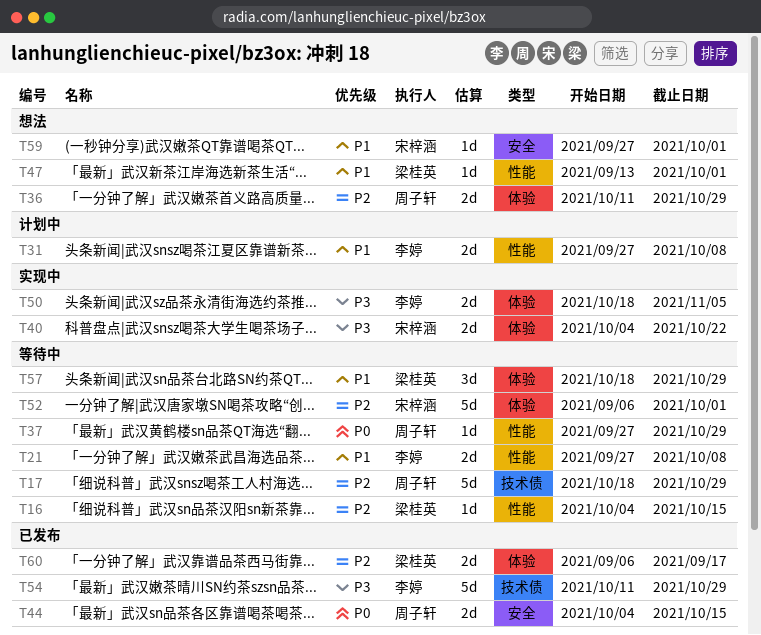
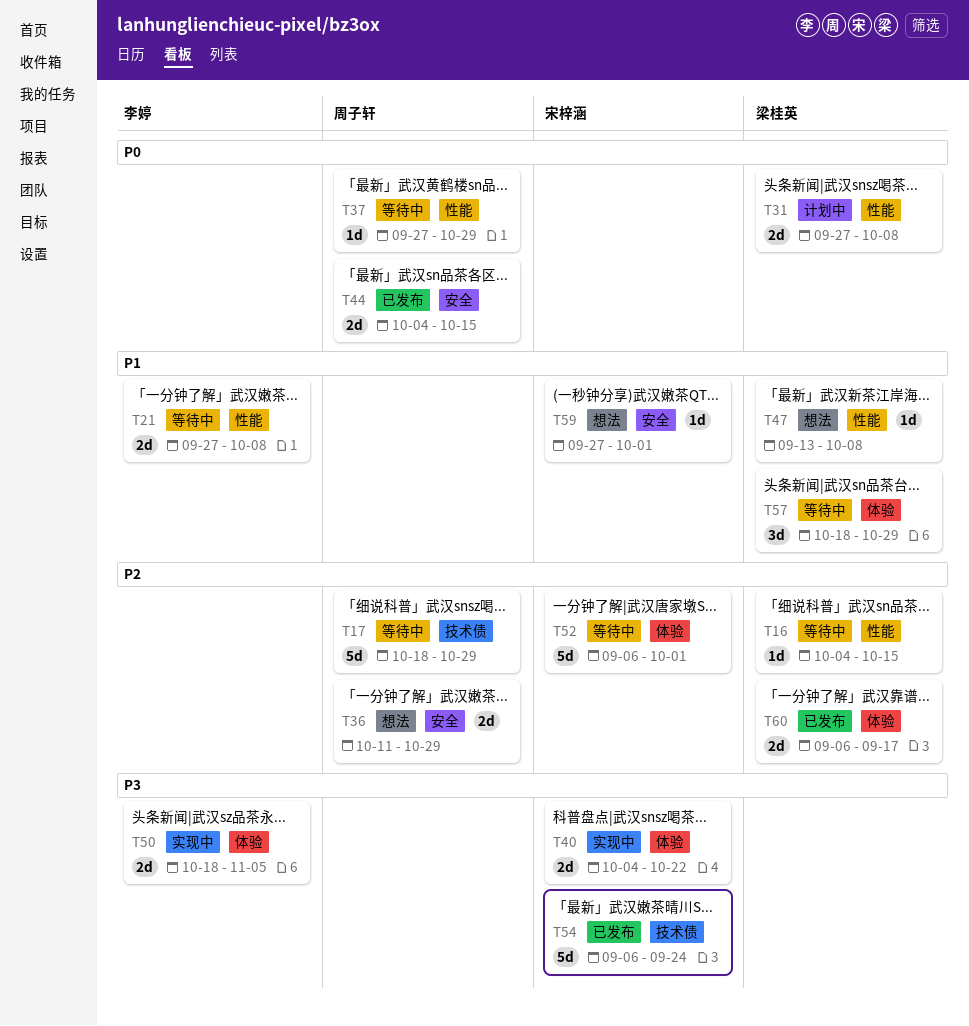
T31, owner: 李婷 -> 梁桂英
T31, priority: P1 -> P0
T36, label: 体验 -> 安全
T47, due: Oct 1 -> Oct 8
T54, owner: 李婷 -> 宋梓涵
T54, start: Oct 11 -> Sep 6
T54, due: Oct 29 -> Sep 24

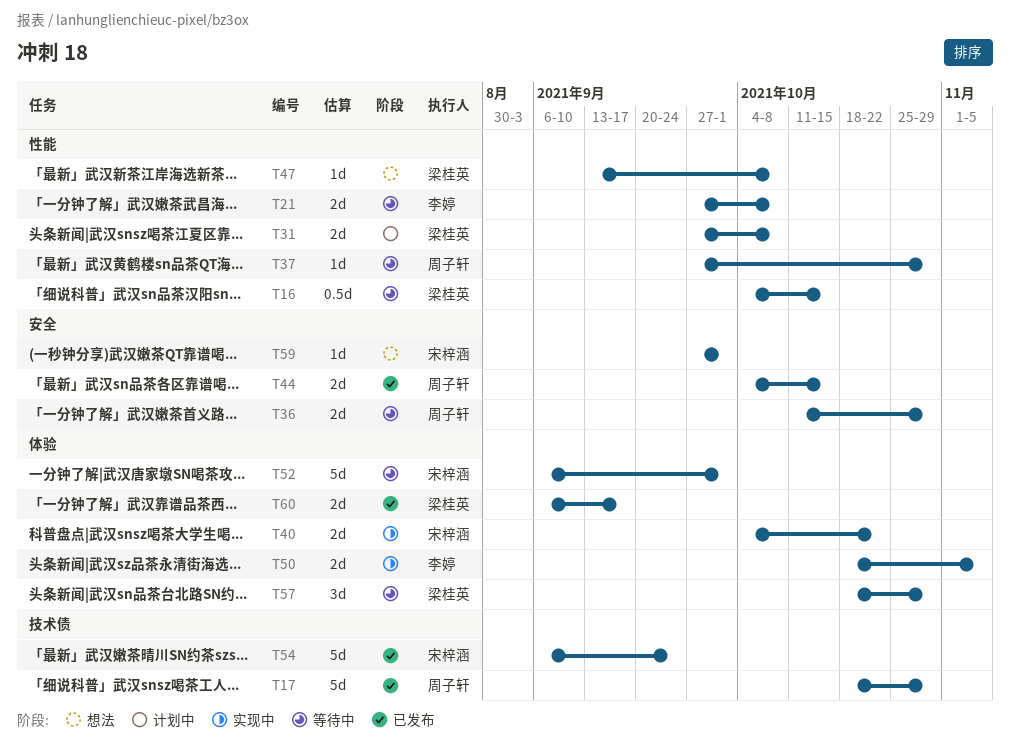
T16, estimate: 1d -> 0.5d
T17, status: 等待中 -> 已发布
T36, status: 想法 -> 等待中

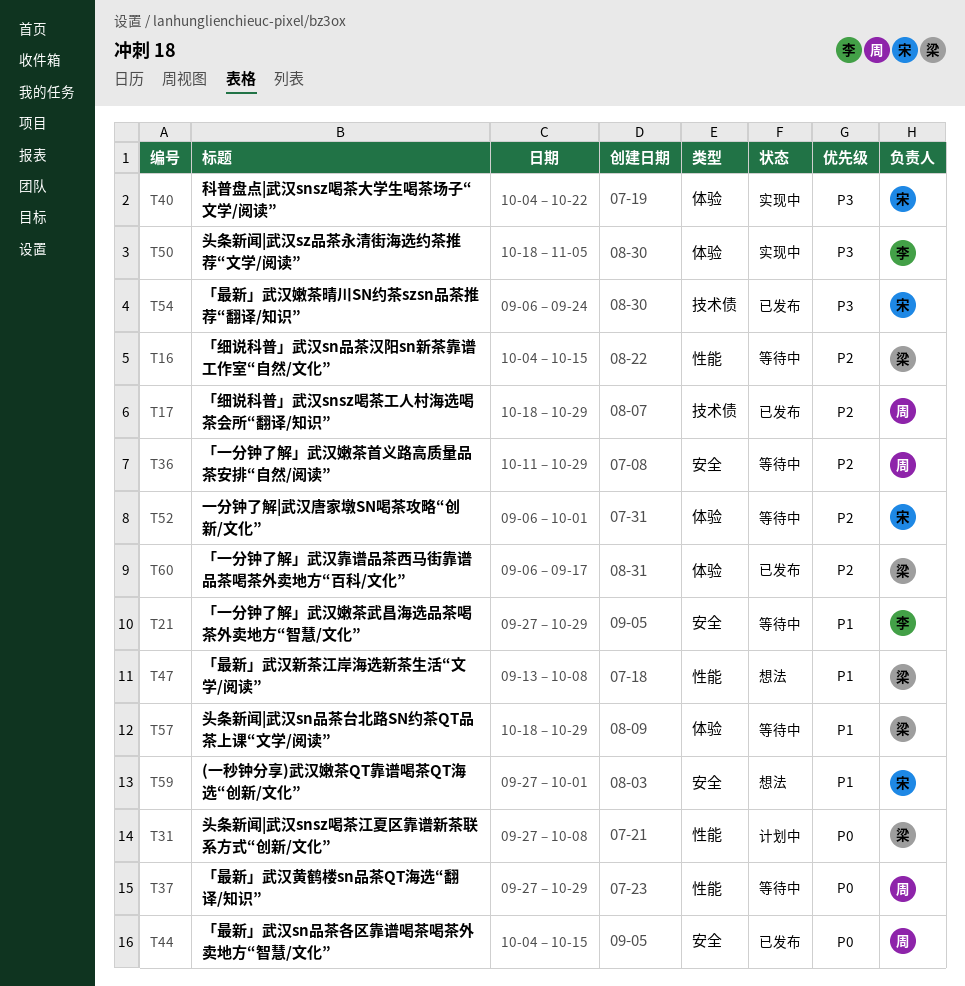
T21, label: 性能 -> 安全
T21, due: Oct 8 -> Oct 29

